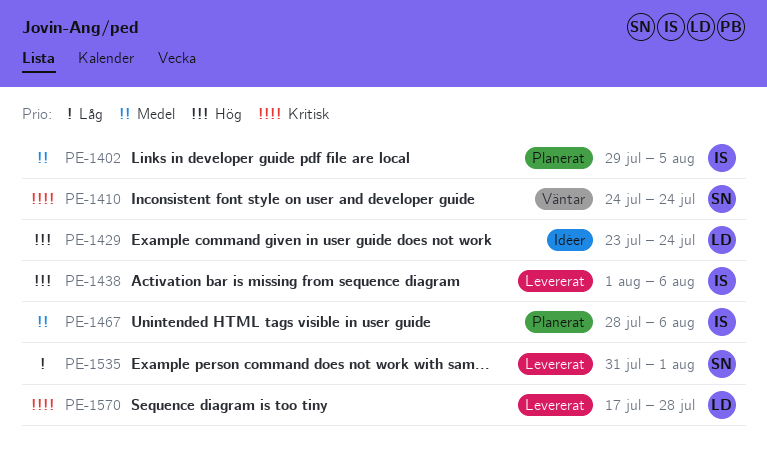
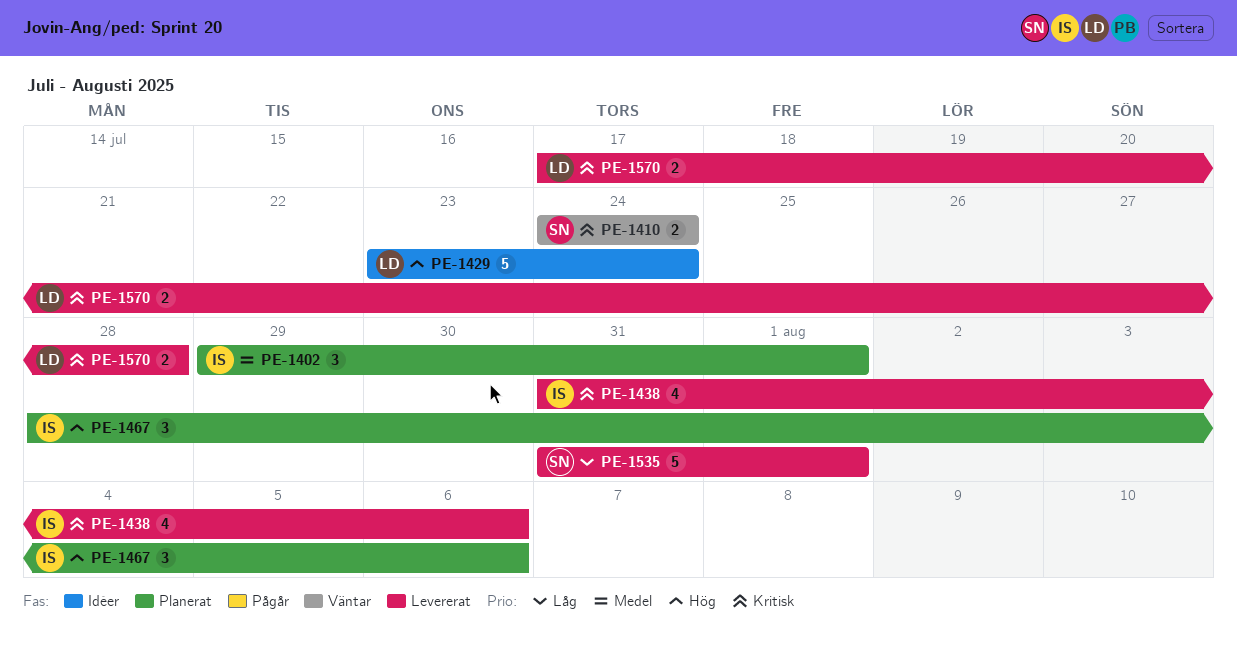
PE-1402, due: Aug 5 -> Aug 1
PE-1438, priority: Hög -> Kritisk
PE-1438, start: Aug 1 -> Jul 31
PE-1467, priority: Medel -> Hög

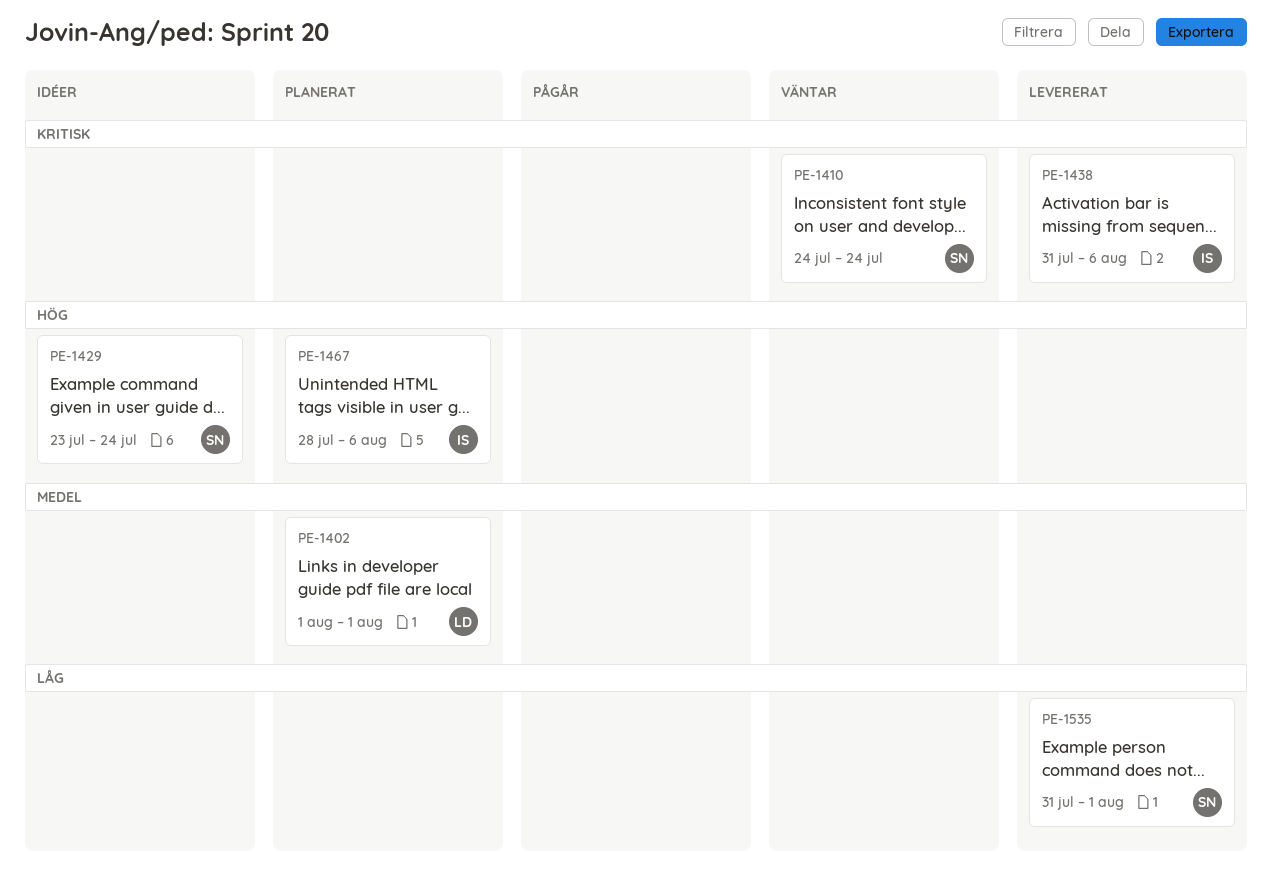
PE-1402, owner: IS -> LD
PE-1402, start: Jul 29 -> Aug 1
PE-1429, owner: LD -> SN
PE-1570: present -> none

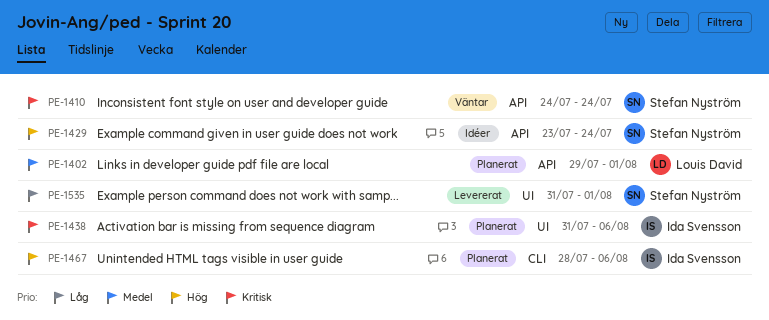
PE-1402, start: Aug 1 -> Jul 29
PE-1438, status: Levererat -> Planerat

